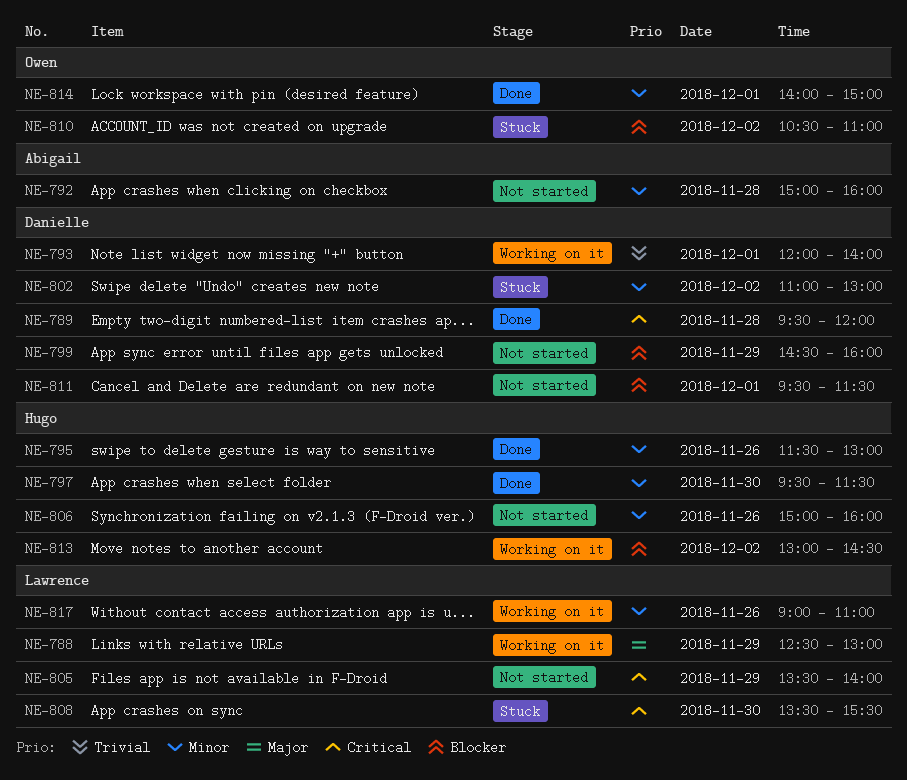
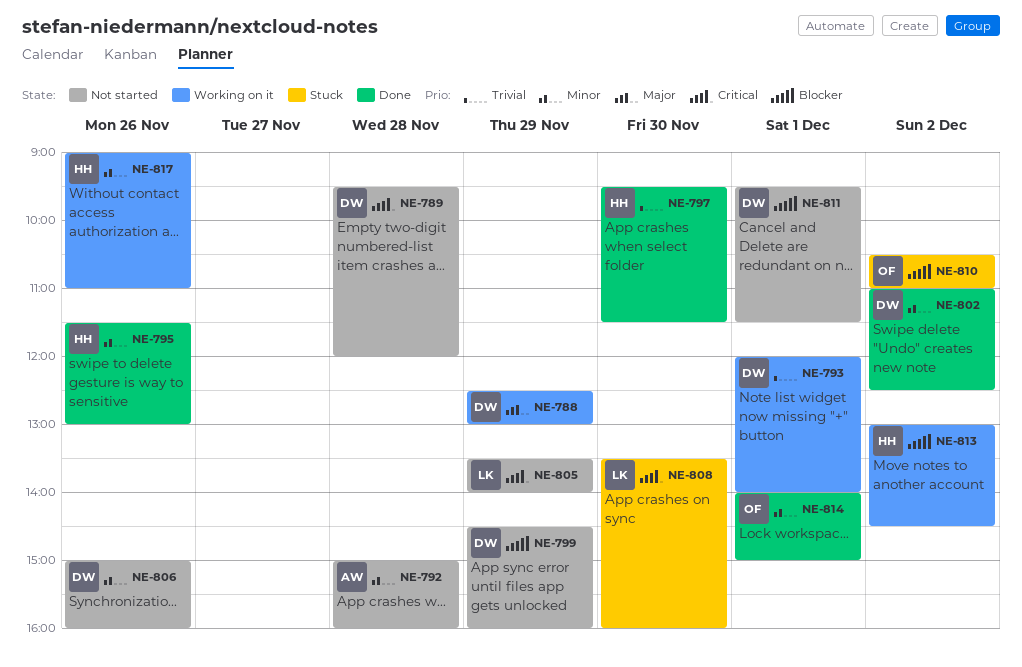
NE-788, owner: Lawrence -> Danielle
NE-789, status: Done -> Not started
NE-797, priority: Minor -> Trivial
NE-802, status: Stuck -> Done
NE-802, ends: 13:00 -> 12:30
NE-806, owner: Hugo -> Danielle
NE-808, ends: 15:30 -> 16:00
NE-817, owner: Lawrence -> Hugo

